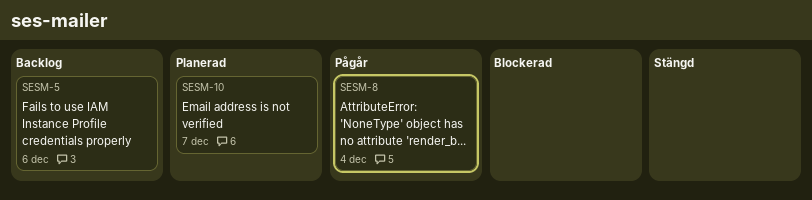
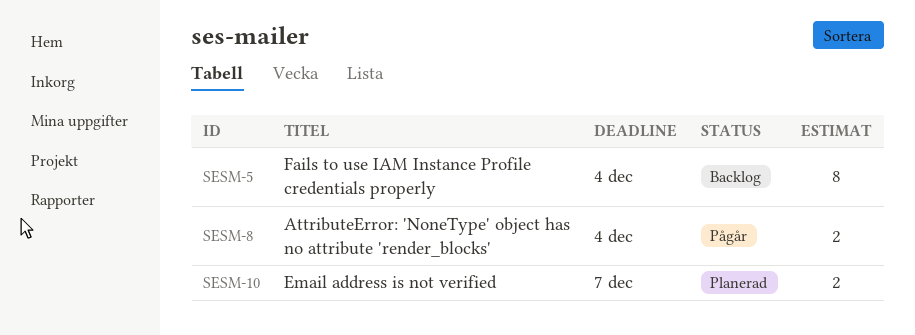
SESM-5, due: Dec 6 -> Dec 4

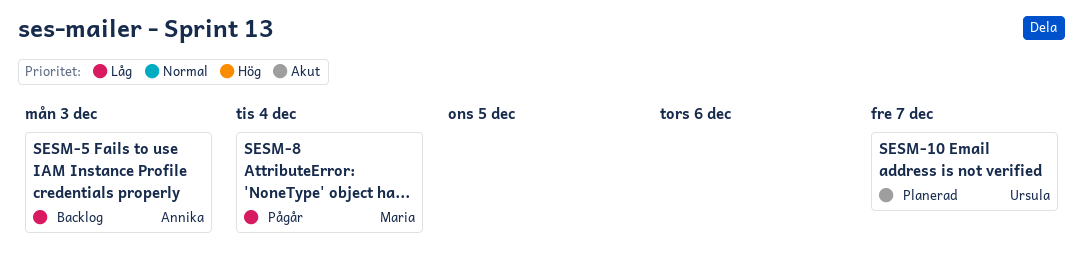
SESM-5, due: Dec 4 -> Dec 3

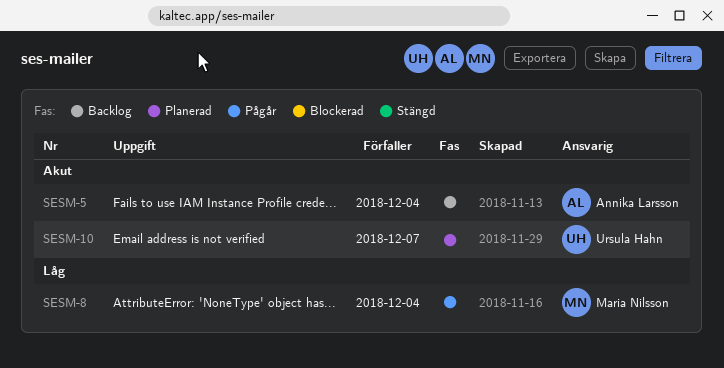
SESM-5, priority: Låg -> Akut
SESM-5, due: Dec 3 -> Dec 4

